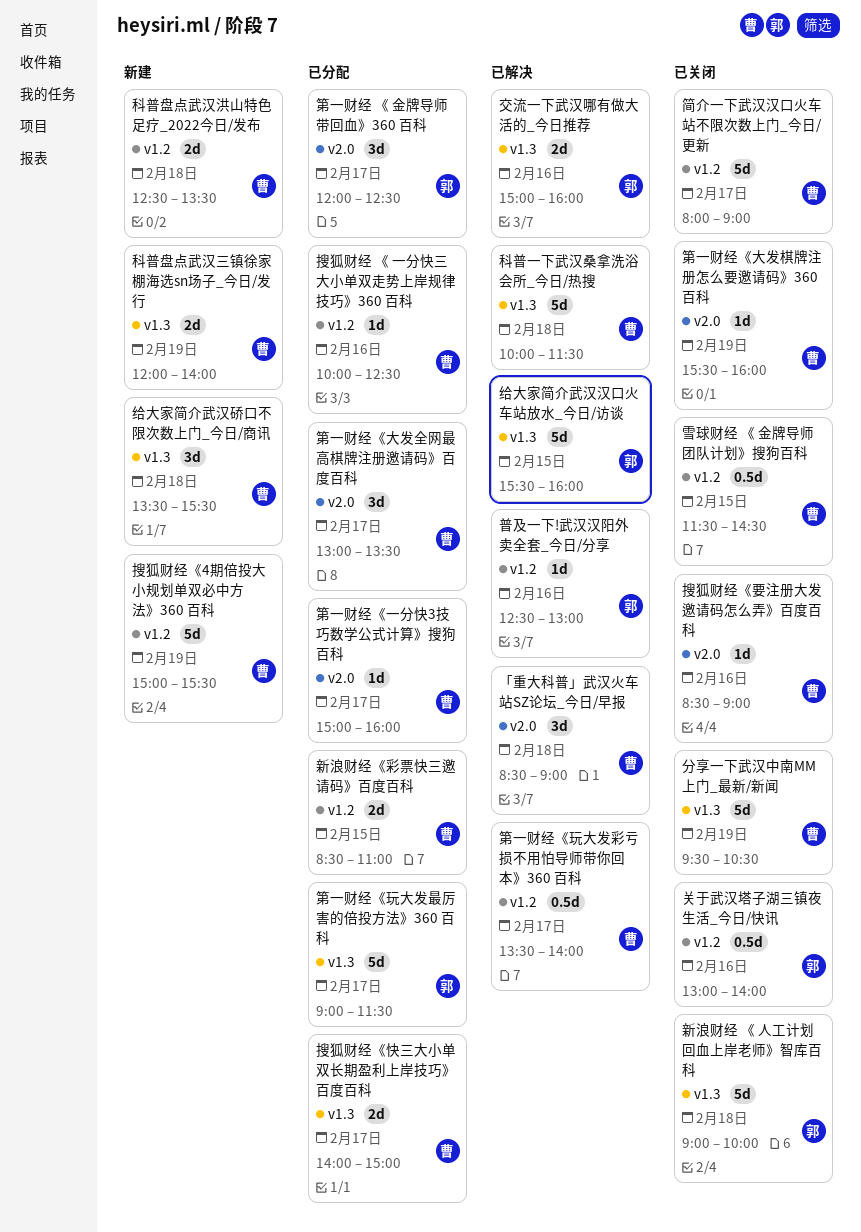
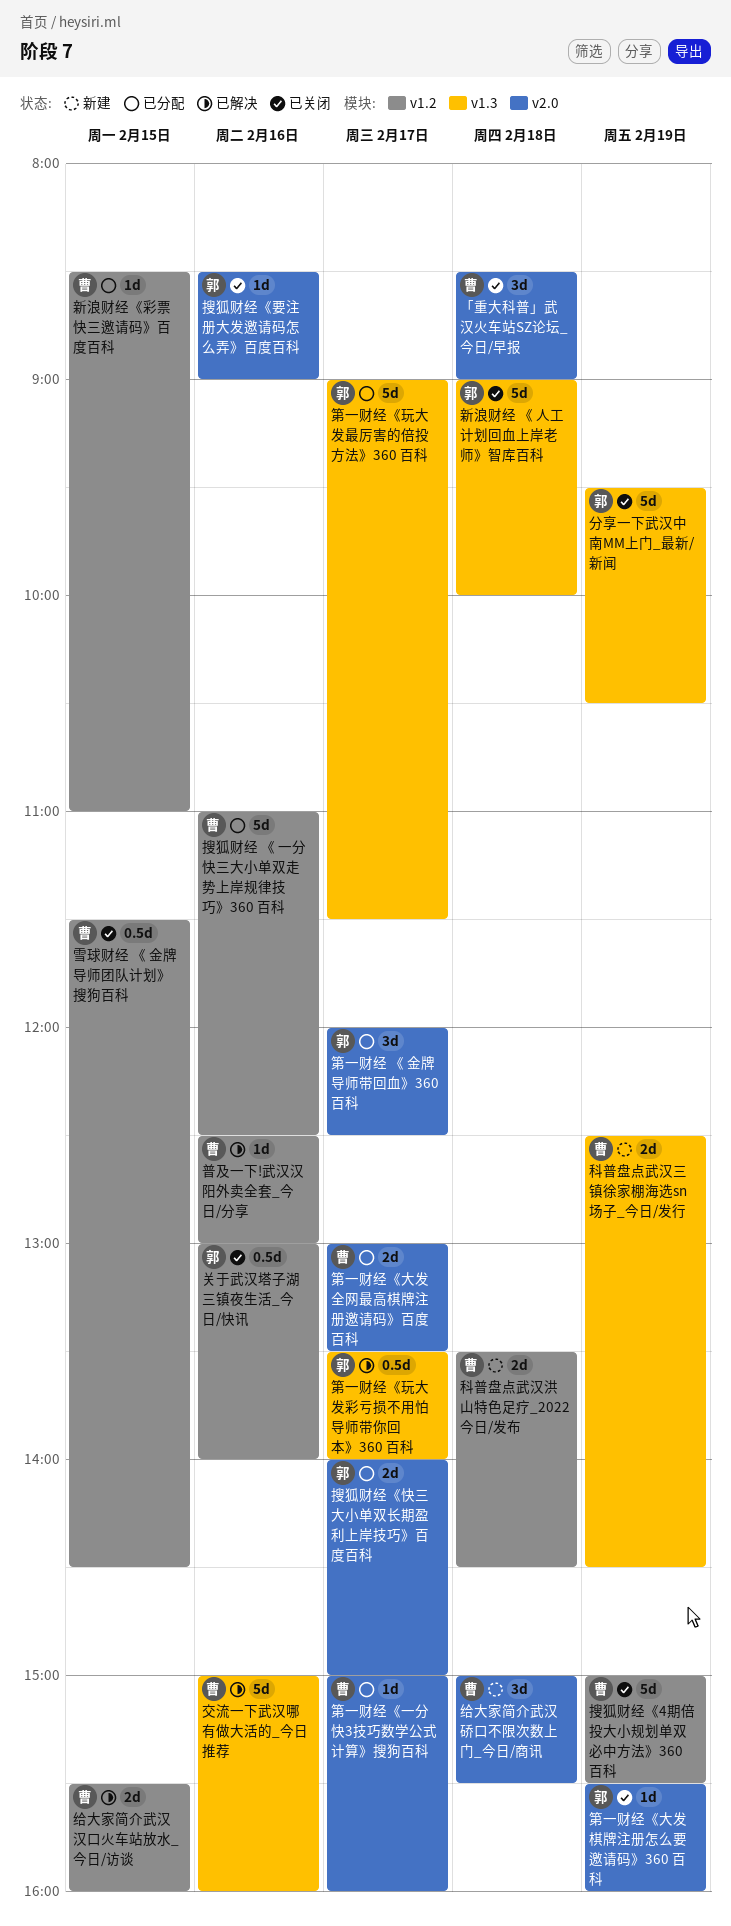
「重大科普」武汉火车站SZ论坛_今日/早报, status: 已解决 -> 已关闭
交流一下武汉哪有做大活的_今日推荐, owner: 郭 -> 曹
交流一下武汉哪有做大活的_今日推荐, estimate: 2d -> 5d
分享一下武汉中南MM上门_最新/新闻, owner: 曹 -> 郭
搜狐财经 《 一分快三大小单双走势上岸规律技巧》360 百科, estimate: 1d -> 5d
搜狐财经 《 一分快三大小单双走势上岸规律技巧》360 百科, begins: 10:00 -> 11:00
搜狐财经《4期倍投大小规划单双必中方法》360 百科, status: 新建 -> 已关闭
搜狐财经《快三大小单双长期盈利上岸技巧》百度百科, owner: 曹 -> 郭
搜狐财经《快三大小单双长期盈利上岸技巧》百度百科, label: v1.3 -> v2.0
搜狐财经《要注册大发邀请码怎么弄》百度百科, owner: 曹 -> 郭
新浪财经《彩票快三邀请码》百度百科, estimate: 2d -> 1d
普及一下!武汉汉阳外卖全套_今日/分享, owner: 郭 -> 曹
科普一下武汉桑拿洗浴会所_今日/热搜: present -> none
科普盘点武汉三镇徐家棚海选sn场子_今日/发行, begins: 12:00 -> 12:30
科普盘点武汉三镇徐家棚海选sn场子_今日/发行, ends: 14:00 -> 14:30
科普盘点武汉洪山特色足疗_2022今日/发布, begins: 12:30 -> 13:30
科普盘点武汉洪山特色足疗_2022今日/发布, ends: 13:30 -> 14:30
第一财经《大发全网最高棋牌注册邀请码》百度百科, estimate: 3d -> 2d
第一财经《大发棋牌注册怎么要邀请码》360 百科, owner: 曹 -> 郭
第一财经《玩大发彩亏损不用怕导师带你回本》360 百科, owner: 曹 -> 郭
第一财经《玩大发彩亏损不用怕导师带你回本》360 百科, label: v1.2 -> v1.3
简介一下武汉汉口火车站不限次数上门_今日/更新: present -> none
给大家简介武汉汉口火车站放水_今日/访谈, owner: 郭 -> 曹
给大家简介武汉汉口火车站放水_今日/访谈, label: v1.3 -> v1.2
给大家简介武汉汉口火车站放水_今日/访谈, estimate: 5d -> 2d
给大家简介武汉硚口不限次数上门_今日/商讯, label: v1.3 -> v2.0
给大家简介武汉硚口不限次数上门_今日/商讯, begins: 13:30 -> 15:00

